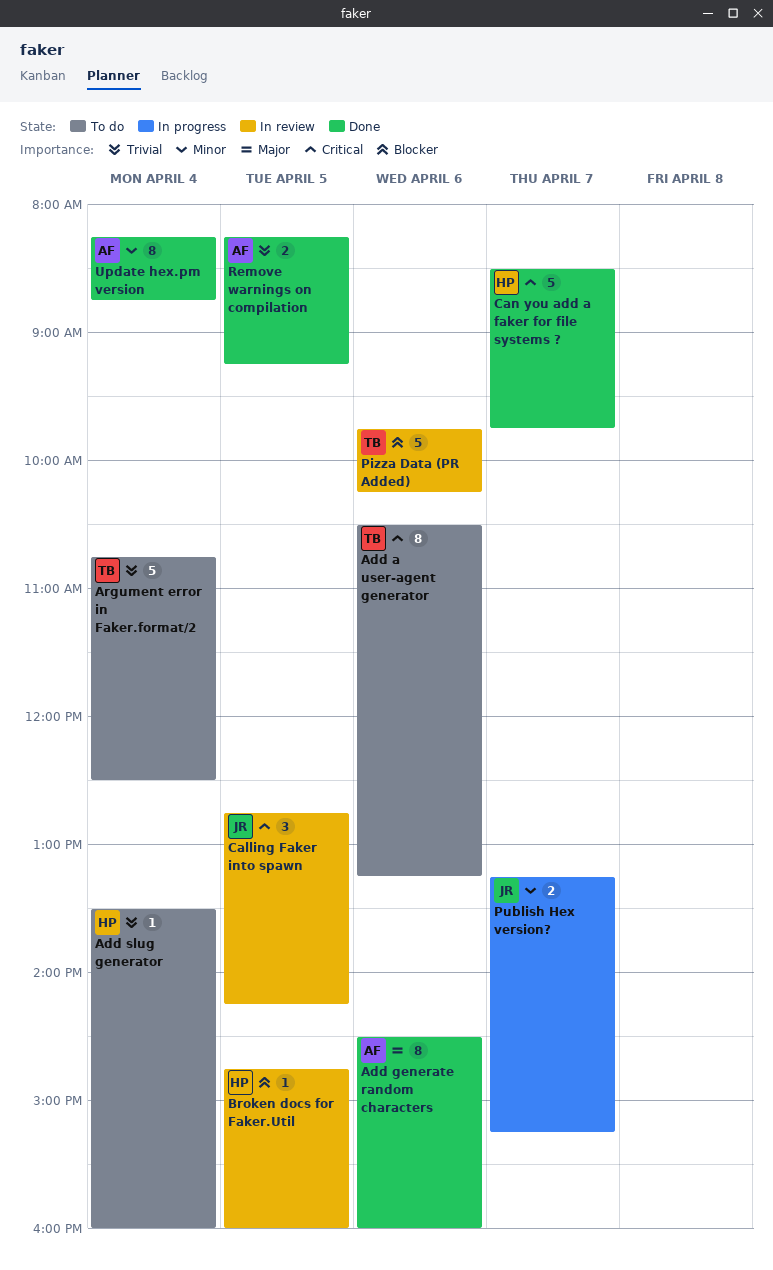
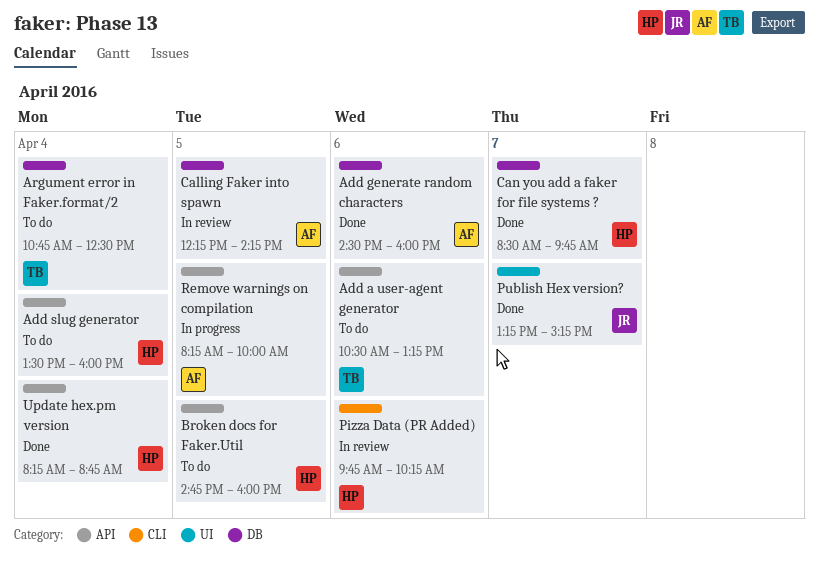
Broken docs for Faker.Util, status: In review -> To do
Calling Faker into spawn, owner: JR -> AF
Calling Faker into spawn, begins: 12:45 -> 12:15
Pizza Data (PR Added), owner: TB -> HP
Publish Hex version?, status: In progress -> Done
Remove warnings on compilation, status: Done -> In progress
Remove warnings on compilation, ends: 09:15 -> 10:00
Update hex.pm version, owner: AF -> HP

